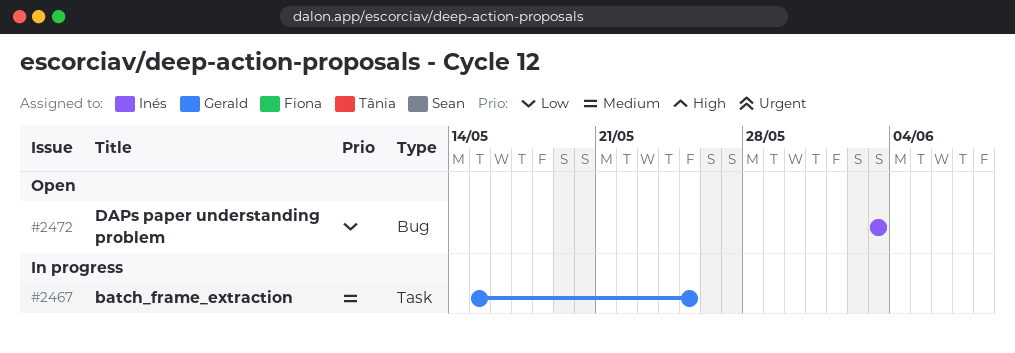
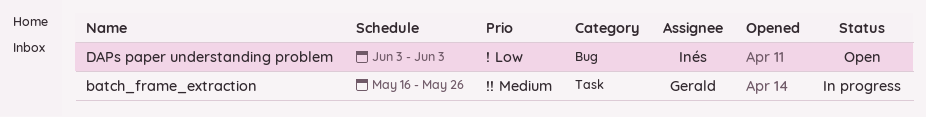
batch_frame_extraction, start: May 15 -> May 16
batch_frame_extraction, due: May 25 -> May 26

